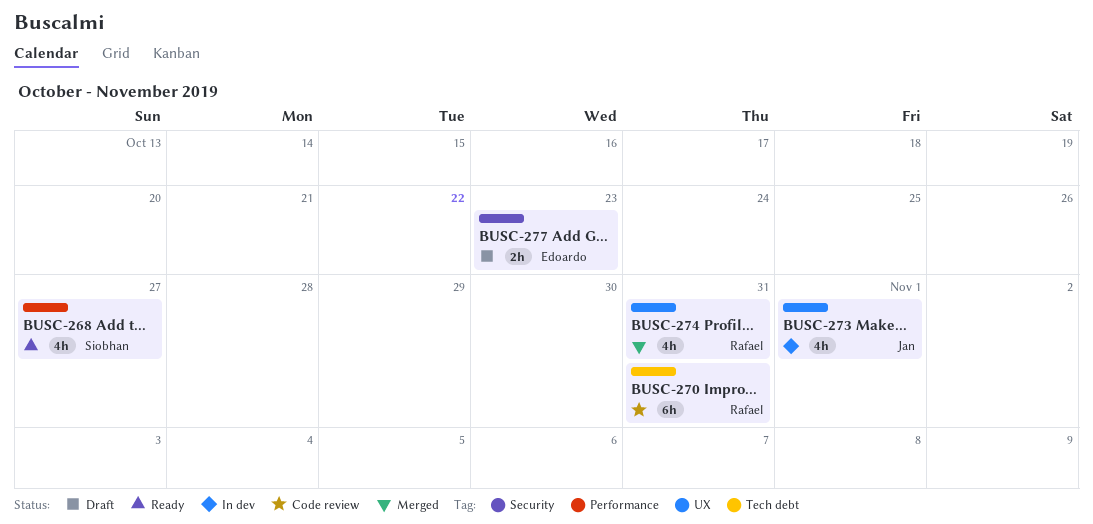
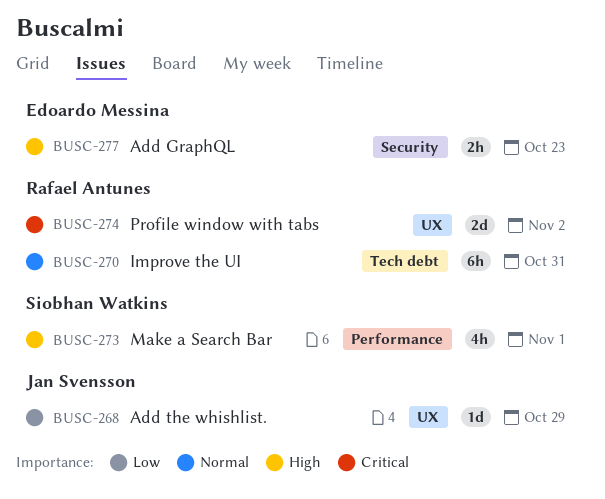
BUSC-268, owner: Siobhan Watkins -> Jan Svensson
BUSC-268, label: Performance -> UX
BUSC-268, estimate: 4h -> 1d
BUSC-268, due: Oct 27 -> Oct 29
BUSC-273, owner: Jan Svensson -> Siobhan Watkins
BUSC-273, label: UX -> Performance
BUSC-274, estimate: 4h -> 2d
BUSC-274, due: Oct 31 -> Nov 2

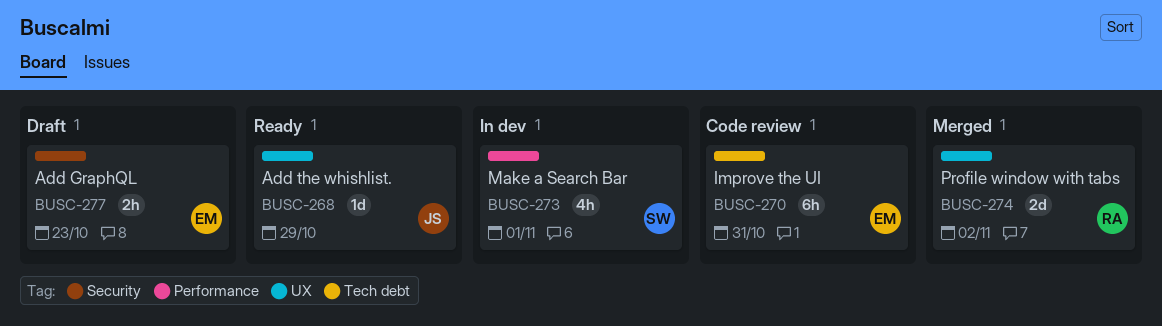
BUSC-270, owner: Rafael Antunes -> Edoardo Messina

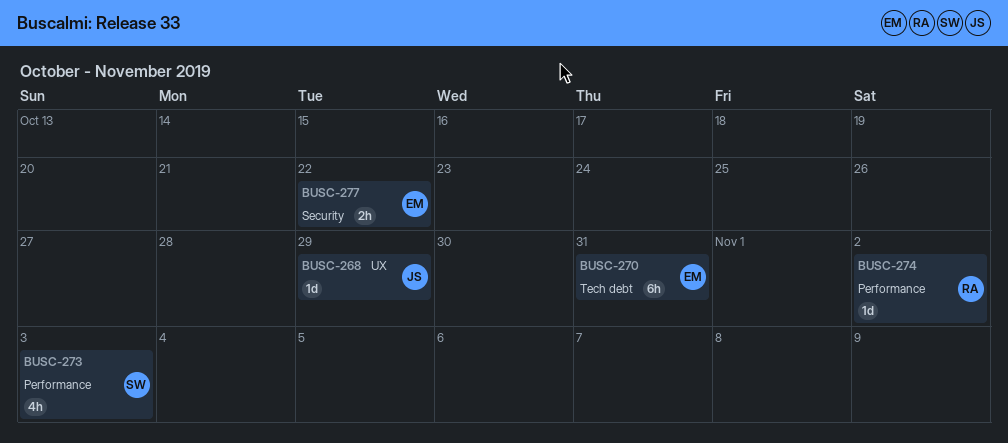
BUSC-273, due: Nov 1 -> Nov 3
BUSC-274, label: UX -> Performance
BUSC-274, estimate: 2d -> 1d
BUSC-277, due: Oct 23 -> Oct 22

